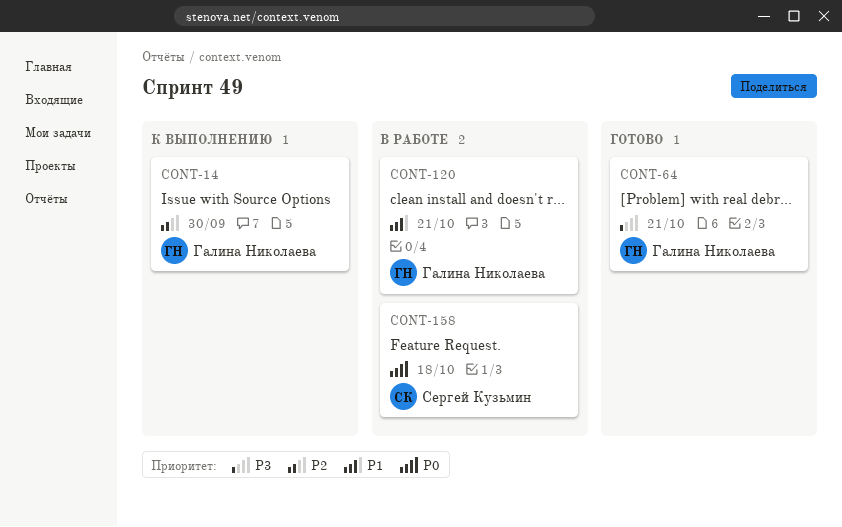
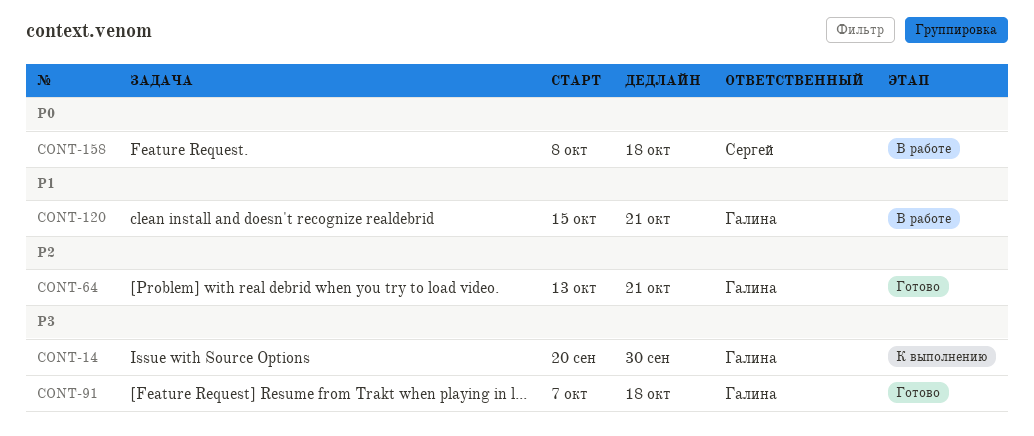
CONT-14, priority: P2 -> P3
CONT-64, priority: P3 -> P2
CONT-91: none -> present

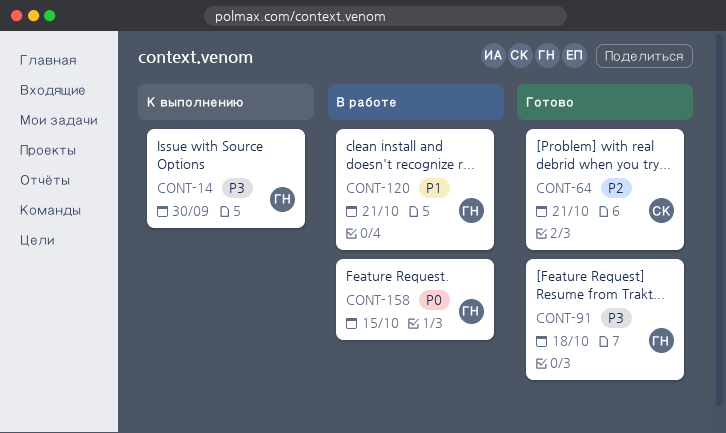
CONT-64, owner: Галина -> Сергей
CONT-158, owner: Сергей -> Галина
CONT-158, due: Oct 18 -> Oct 15

